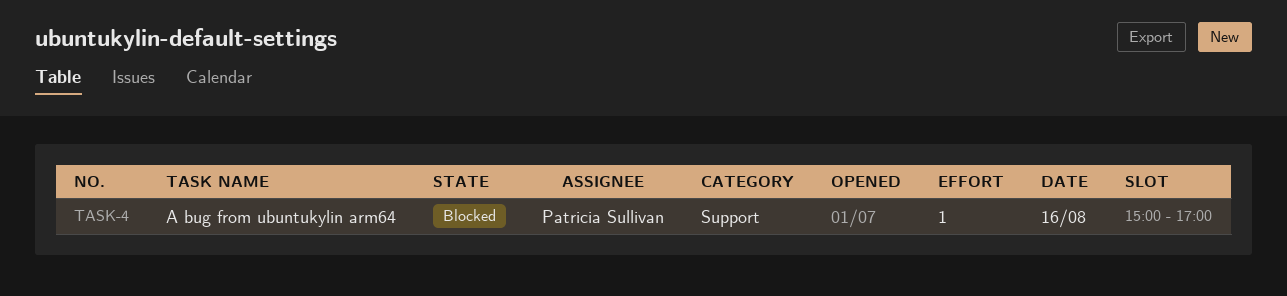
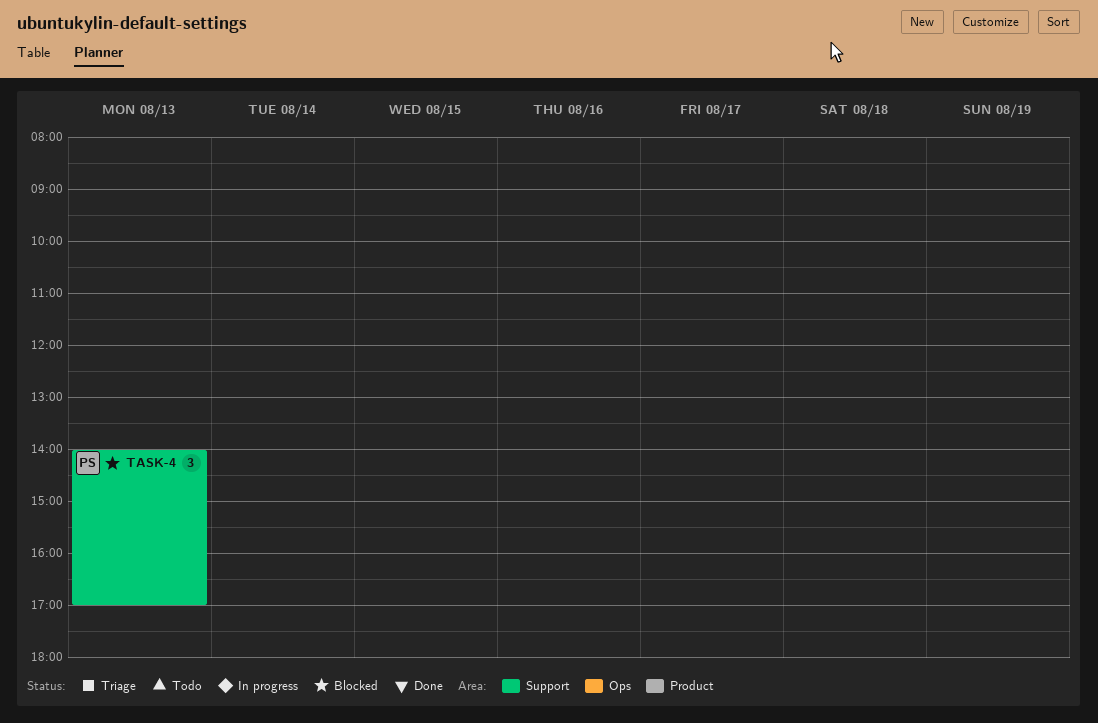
TASK-4, estimate: 1 -> 3
TASK-4, day: Aug 16 -> Aug 13
TASK-4, begins: 15:00 -> 14:00

